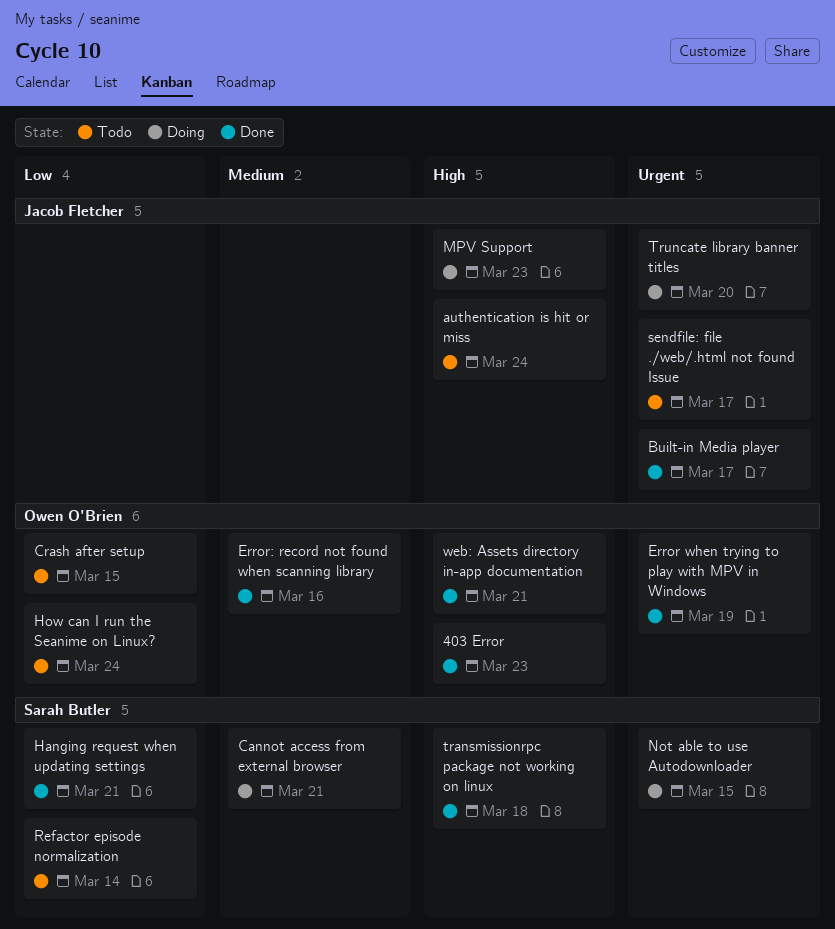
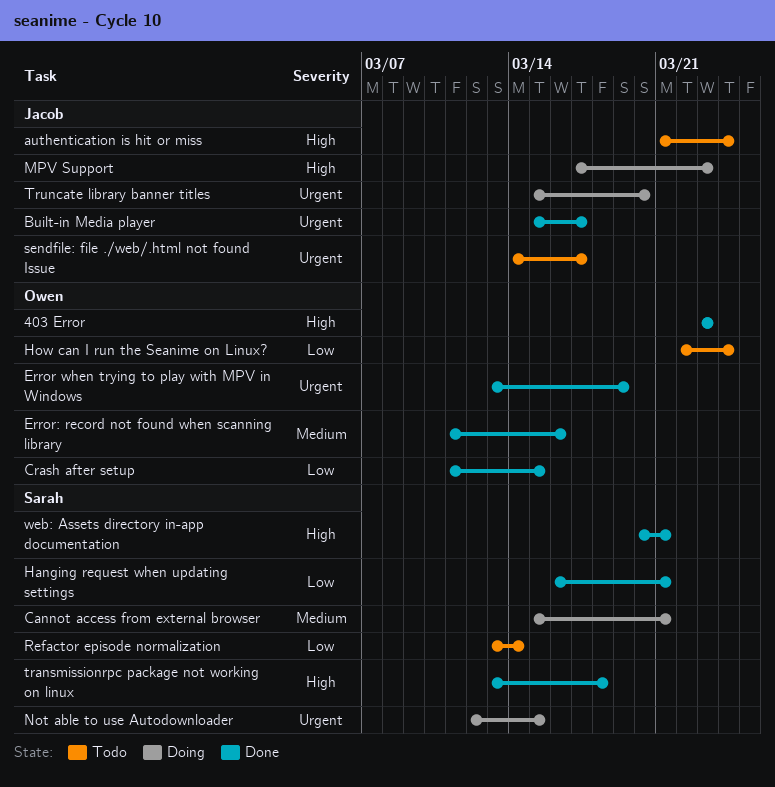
Crash after setup, status: Todo -> Done
web: Assets directory in-app documentation, owner: Owen O'Brien -> Sarah Butler

